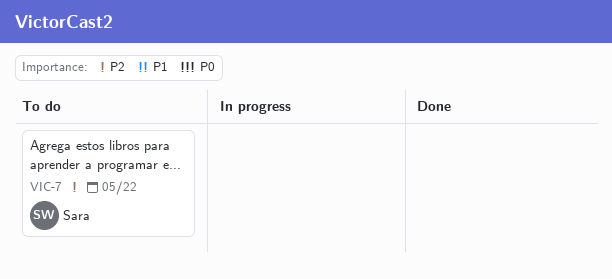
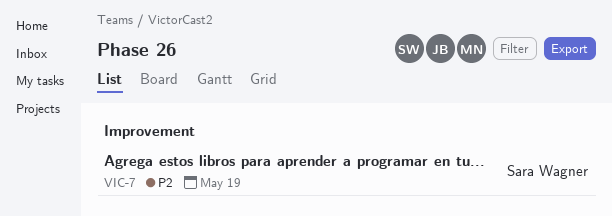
VIC-7, due: May 22 -> May 19

